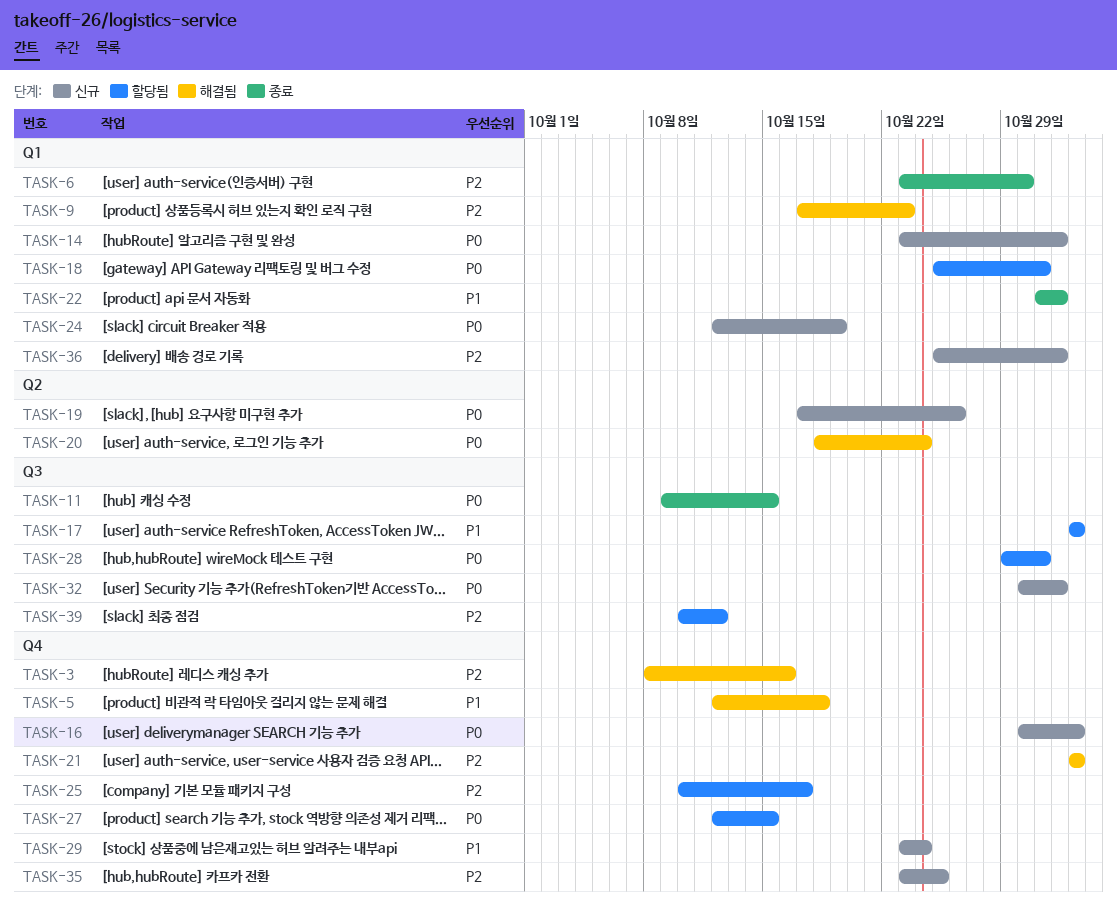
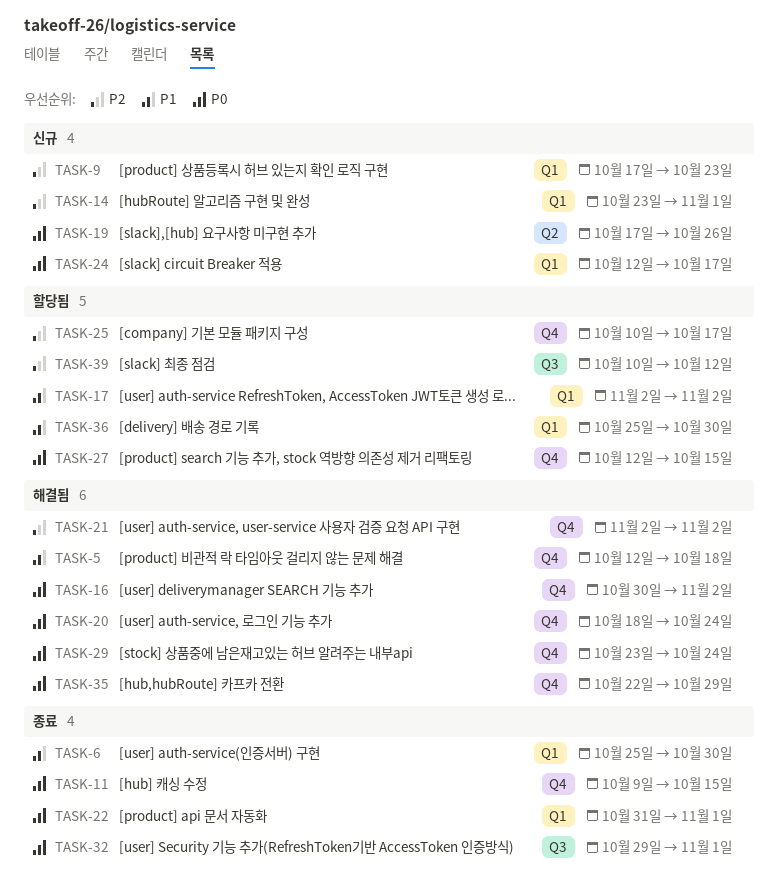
TASK-3: present -> none
TASK-6, priority: P2 -> P1
TASK-6, start: Oct 23 -> Oct 25
TASK-9, status: 해결됨 -> 신규
TASK-11, label: Q3 -> Q4
TASK-14, priority: P0 -> P2
TASK-16, status: 신규 -> 해결됨
TASK-17, label: Q3 -> Q1
TASK-18: present -> none
TASK-20, label: Q2 -> Q4
TASK-22, priority: P1 -> P0
TASK-24, due: Oct 19 -> Oct 17
TASK-28: present -> none
TASK-29, status: 신규 -> 해결됨
TASK-29, priority: P1 -> P0
TASK-32, status: 신규 -> 종료
TASK-32, start: Oct 30 -> Oct 29
TASK-35, status: 신규 -> 해결됨
TASK-35, priority: P2 -> P0
TASK-35, start: Oct 23 -> Oct 22
TASK-35, due: Oct 25 -> Oct 29
TASK-36, status: 신규 -> 할당됨
TASK-36, priority: P2 -> P1
TASK-36, due: Nov 1 -> Oct 30

